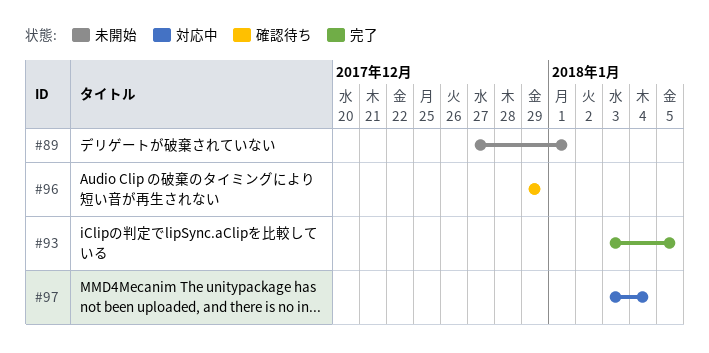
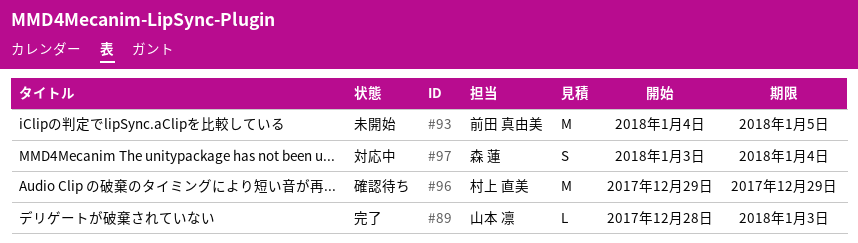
#89, status: 未開始 -> 完了
#89, start: Dec 27 -> Dec 28
#89, due: Jan 1 -> Jan 3
#93, status: 完了 -> 未開始
#93, start: Jan 3 -> Jan 4

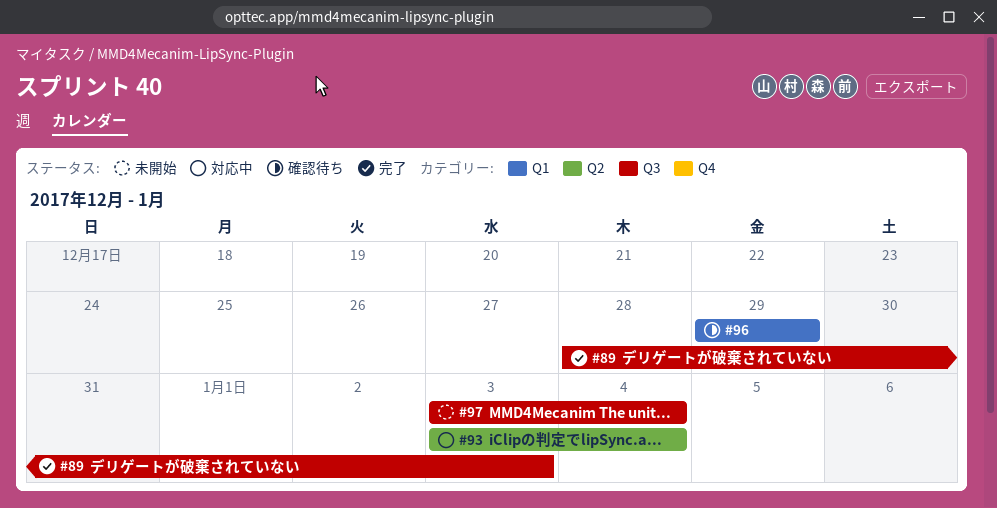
#93, status: 未開始 -> 対応中
#93, start: Jan 4 -> Jan 3
#93, due: Jan 5 -> Jan 4
#97, status: 対応中 -> 未開始

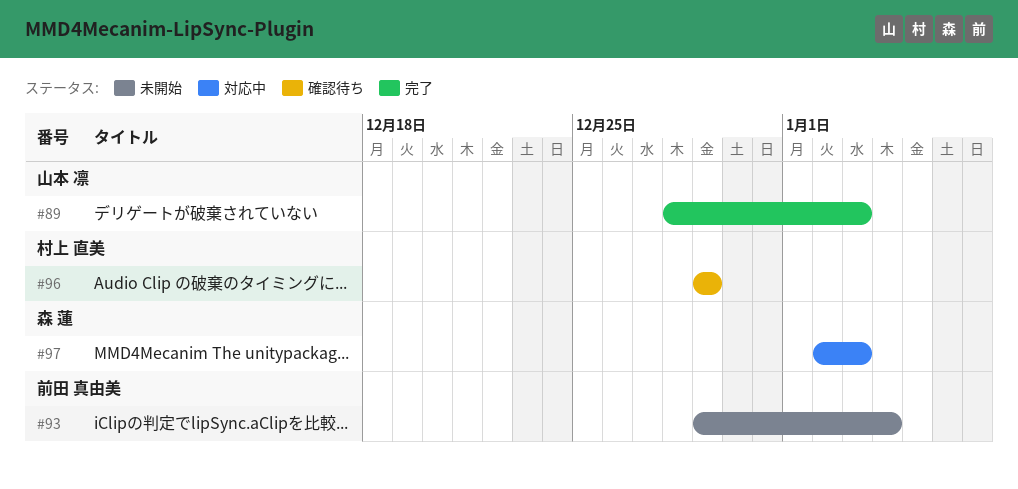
#93, status: 対応中 -> 未開始
#93, start: Jan 3 -> Dec 29
#97, status: 未開始 -> 対応中
#97, start: Jan 3 -> Jan 2
#97, due: Jan 4 -> Jan 3

